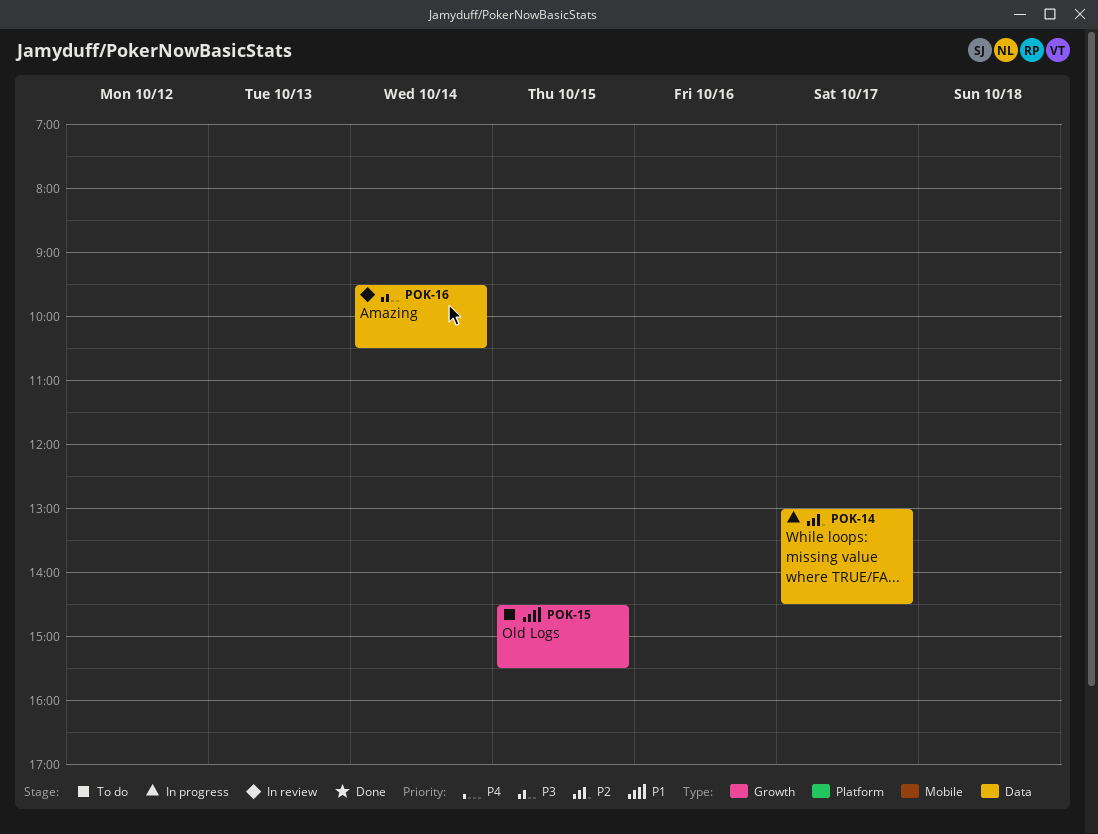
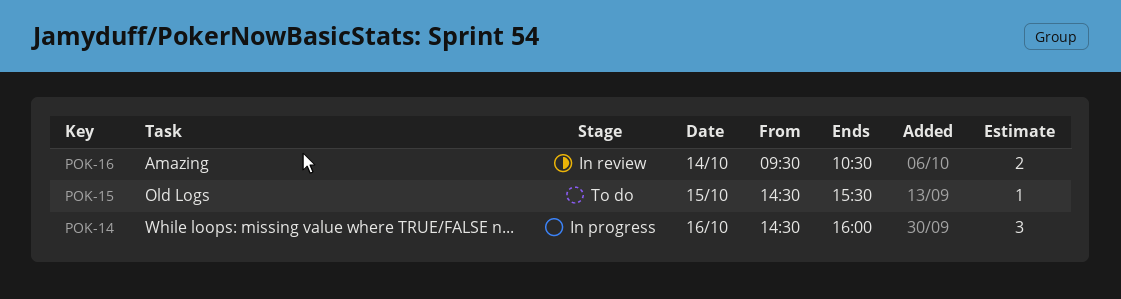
POK-14, day: Oct 17 -> Oct 16
POK-14, begins: 13:00 -> 14:30
POK-14, ends: 14:30 -> 16:00

